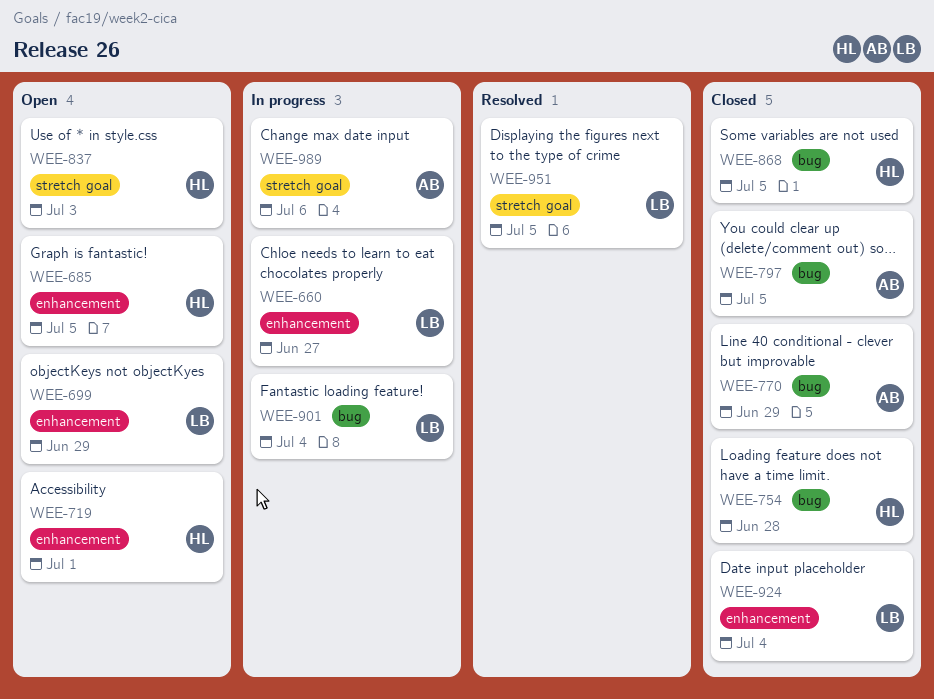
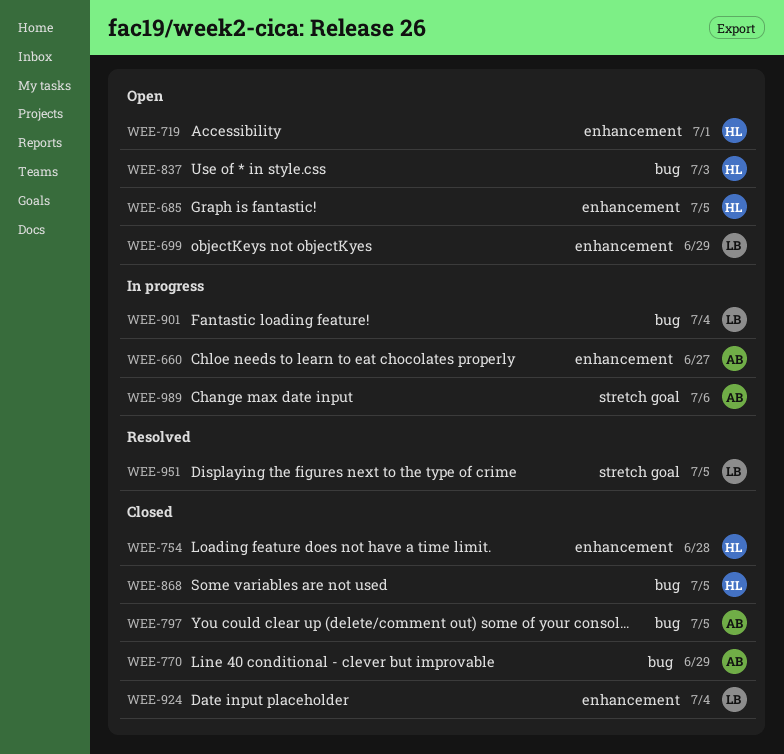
WEE-660, owner: LB -> AB
WEE-754, label: bug -> enhancement
WEE-837, label: stretch goal -> bug

